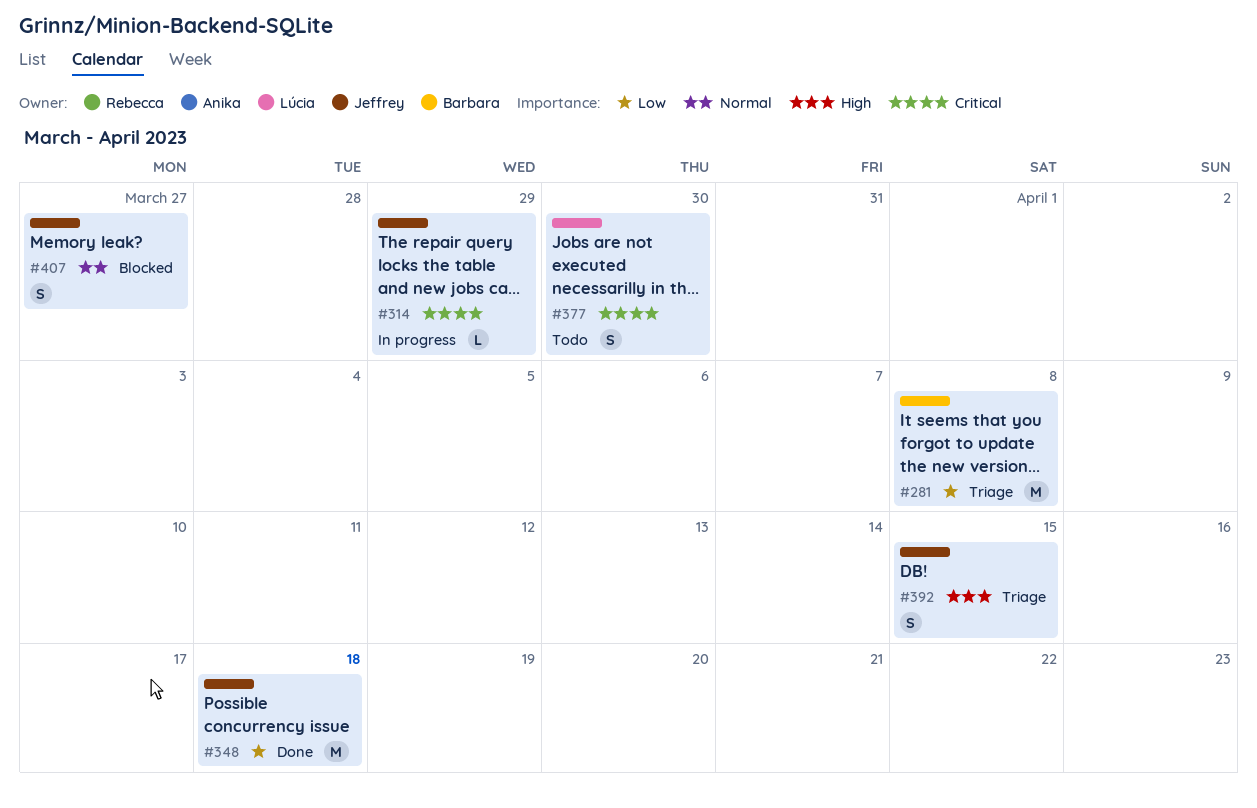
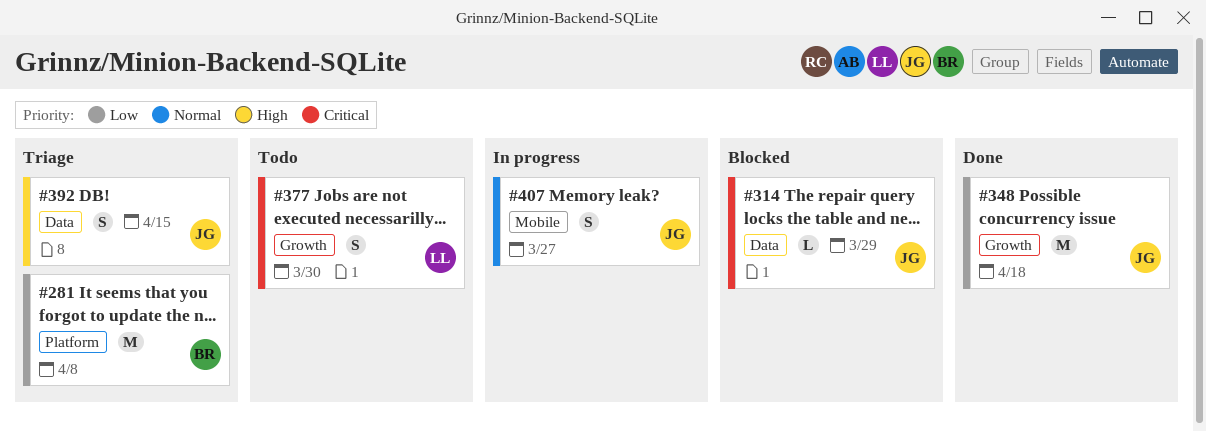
#314, status: In progress -> Blocked
#407, status: Blocked -> In progress

